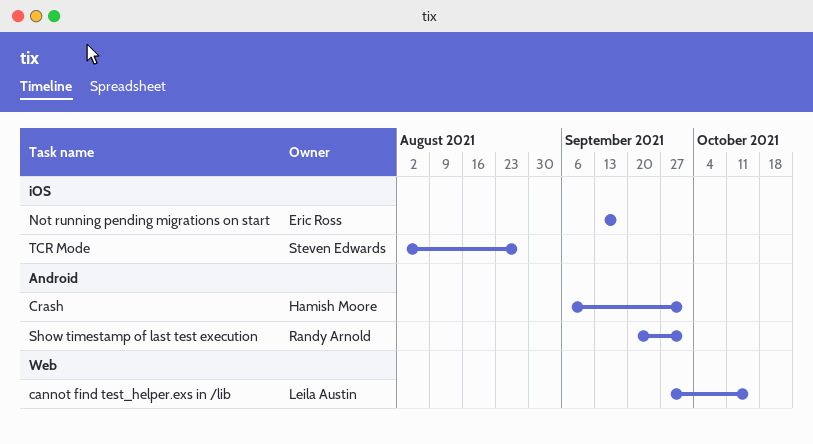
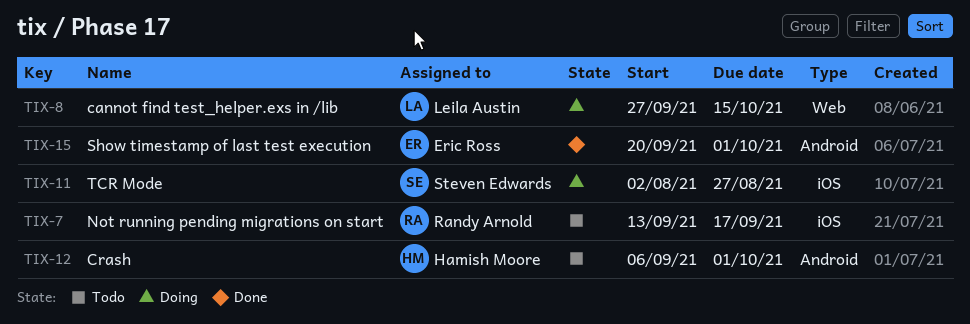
Not running pending migrations on start, owner: Eric Ross -> Randy Arnold
Show timestamp of last test execution, owner: Randy Arnold -> Eric Ross

